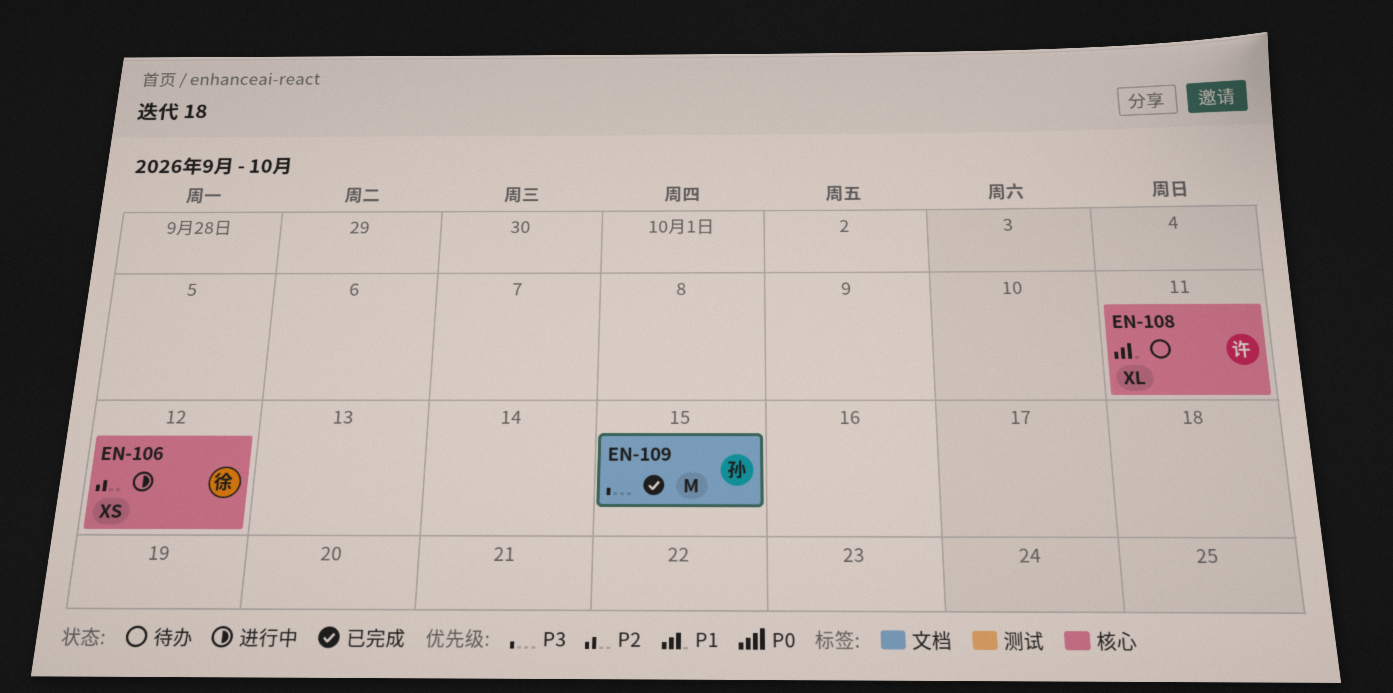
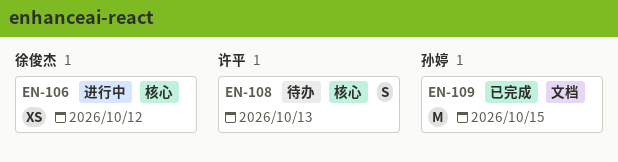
EN-108, estimate: XL -> S
EN-108, due: Oct 11 -> Oct 13

